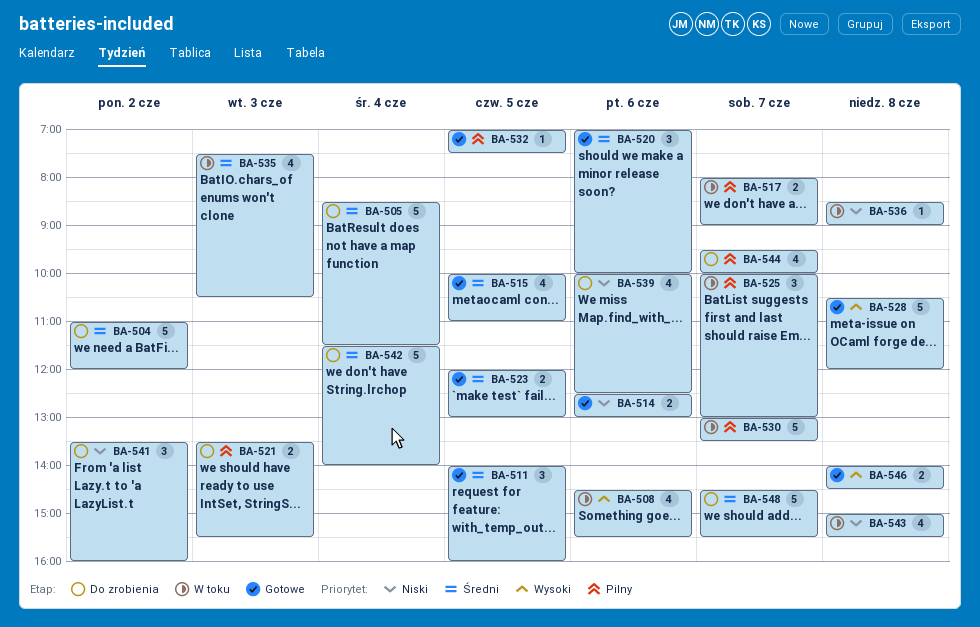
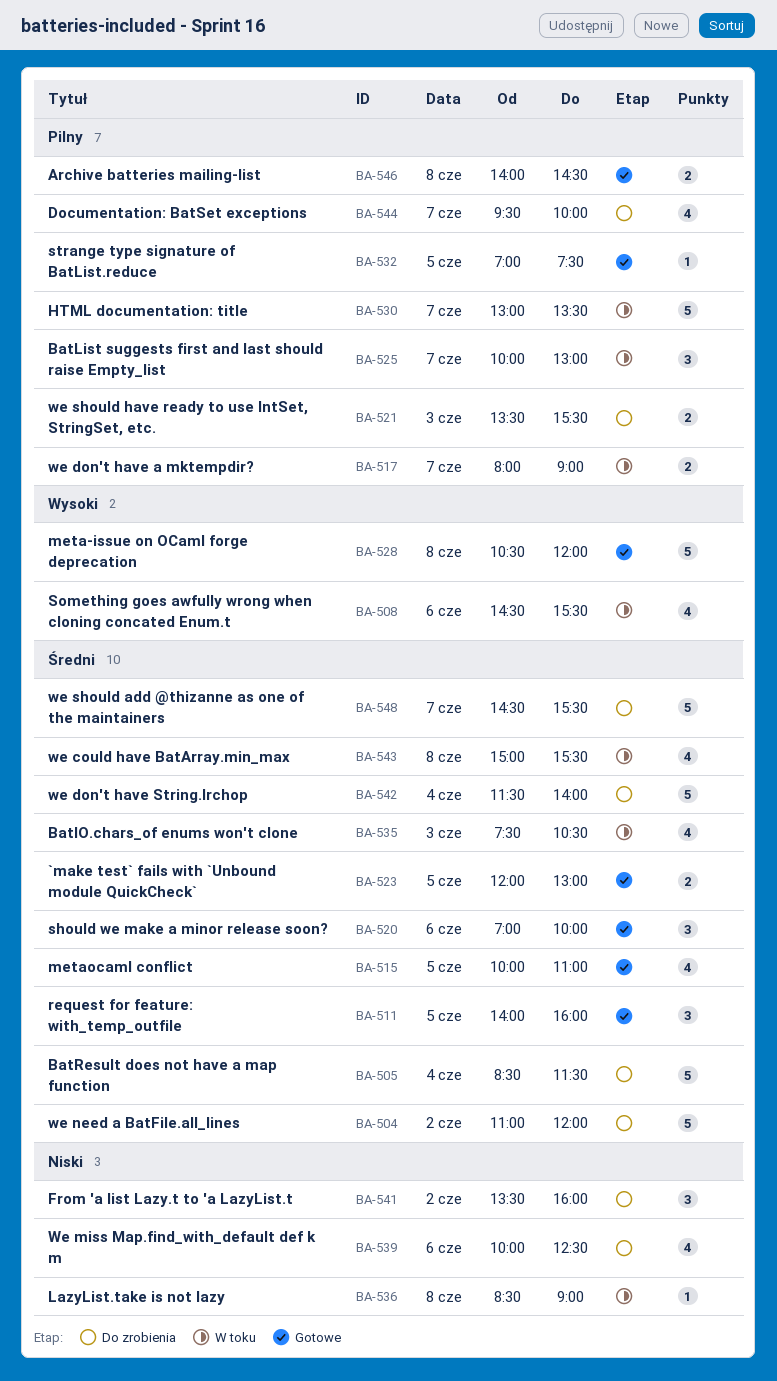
BA-514: present -> none
BA-543, priority: Niski -> Średni
BA-546, priority: Wysoki -> Pilny

